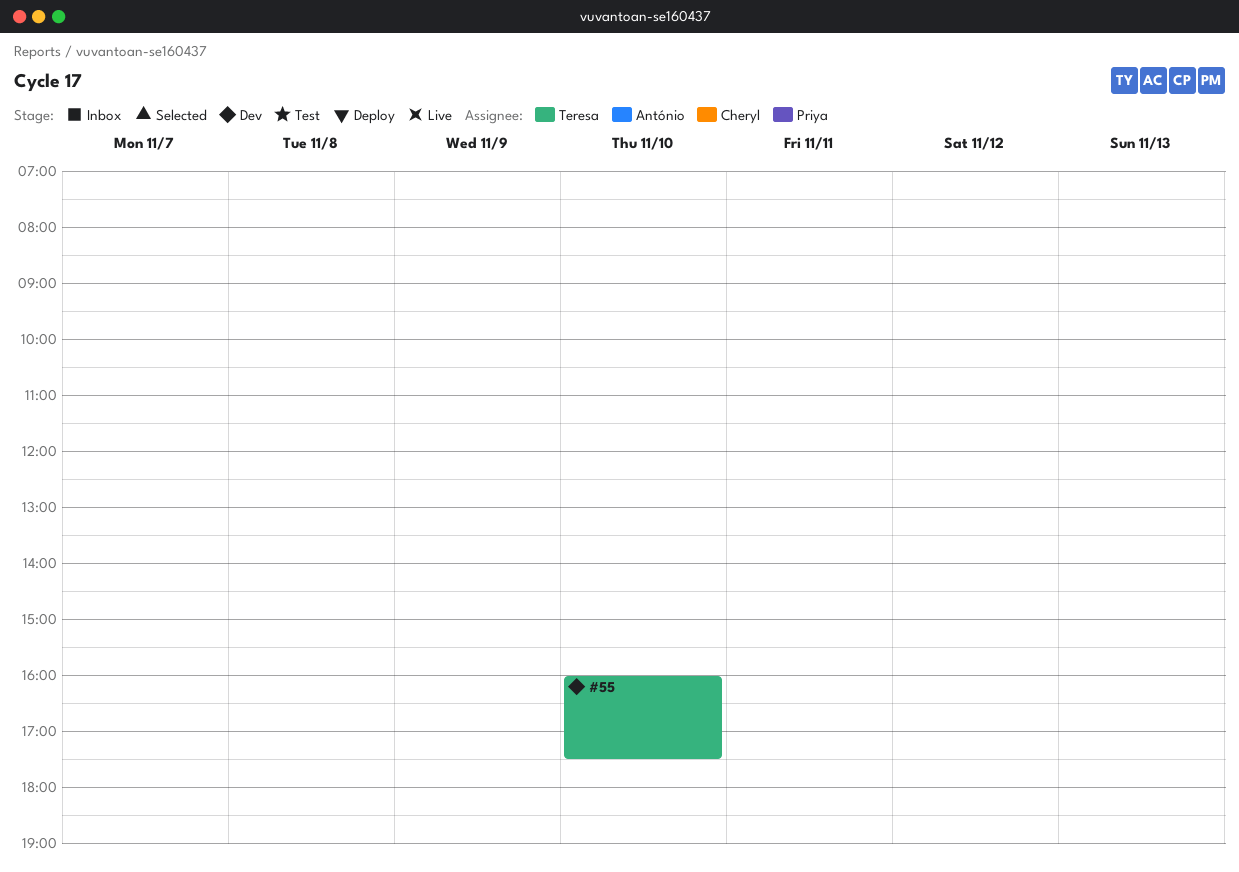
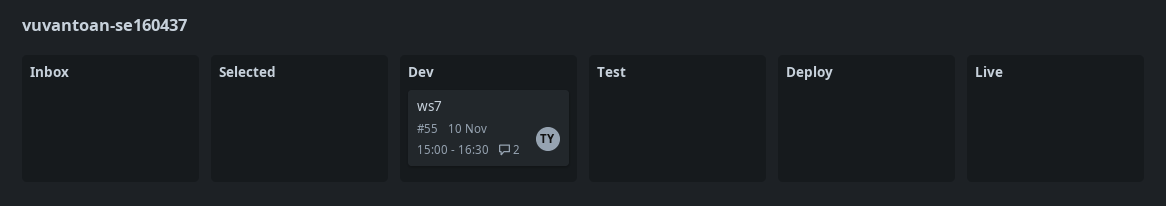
#55, begins: 16:00 -> 15:00
#55, ends: 17:30 -> 16:30

